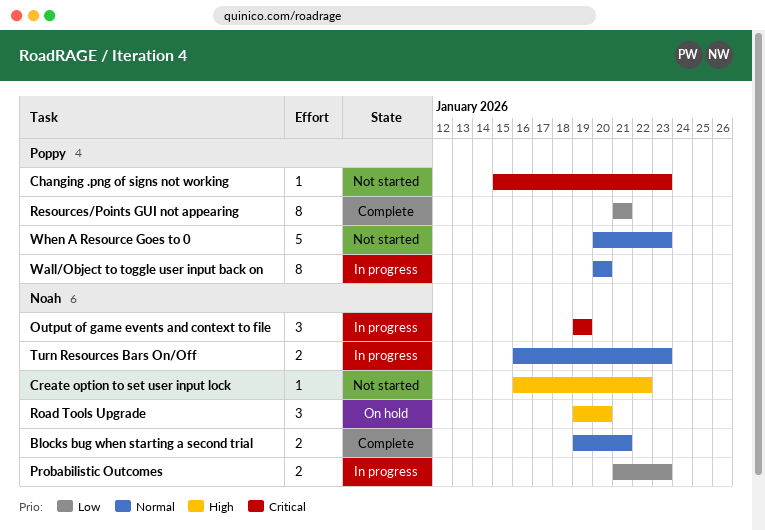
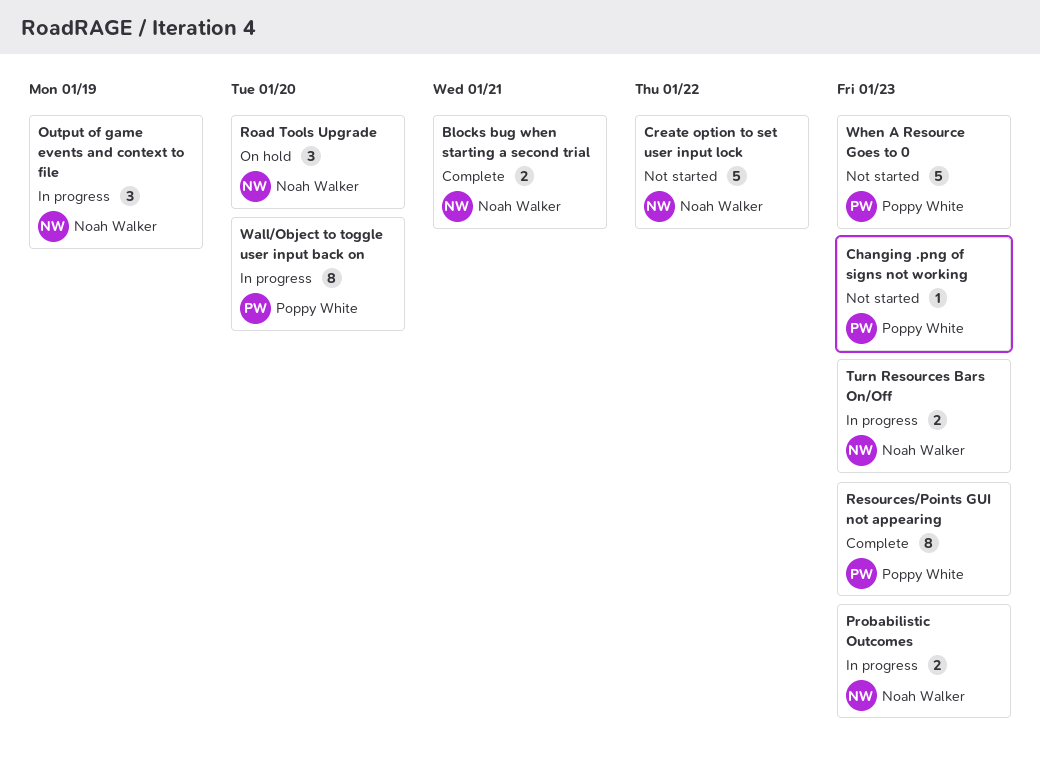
Create option to set user input lock, estimate: 1 -> 5
Resources/Points GUI not appearing, due: Jan 21 -> Jan 23

